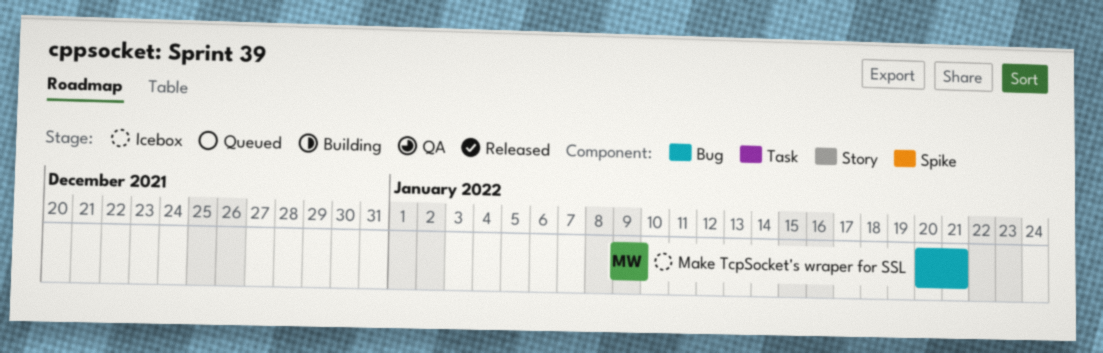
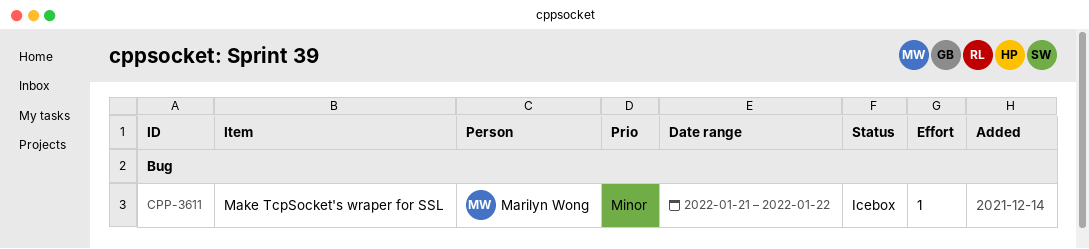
Make TcpSocket's wraper for SSL, start: Jan 20 -> Jan 21
Make TcpSocket's wraper for SSL, due: Jan 21 -> Jan 22

